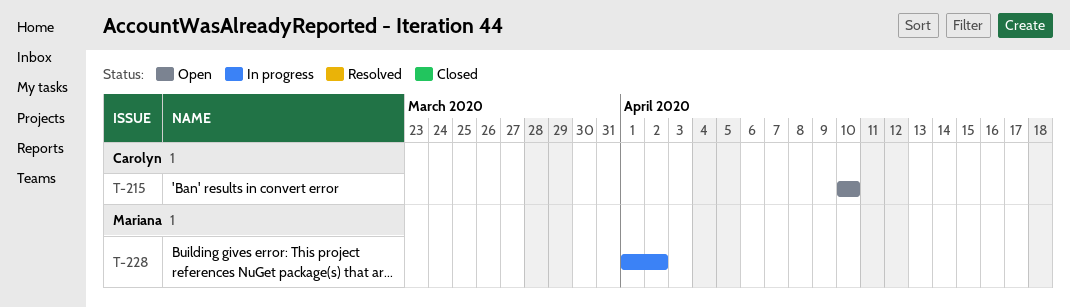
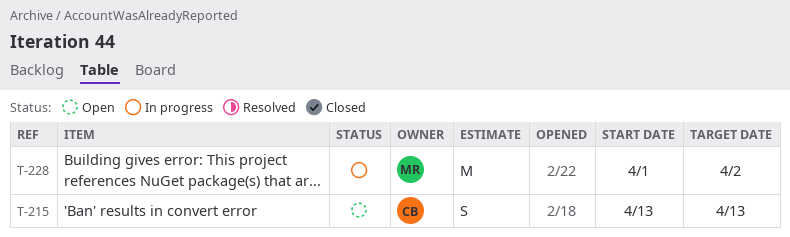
T-215, start: Apr 10 -> Apr 13
T-215, due: Apr 10 -> Apr 13

